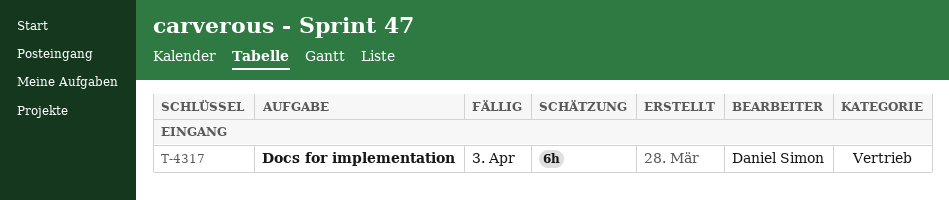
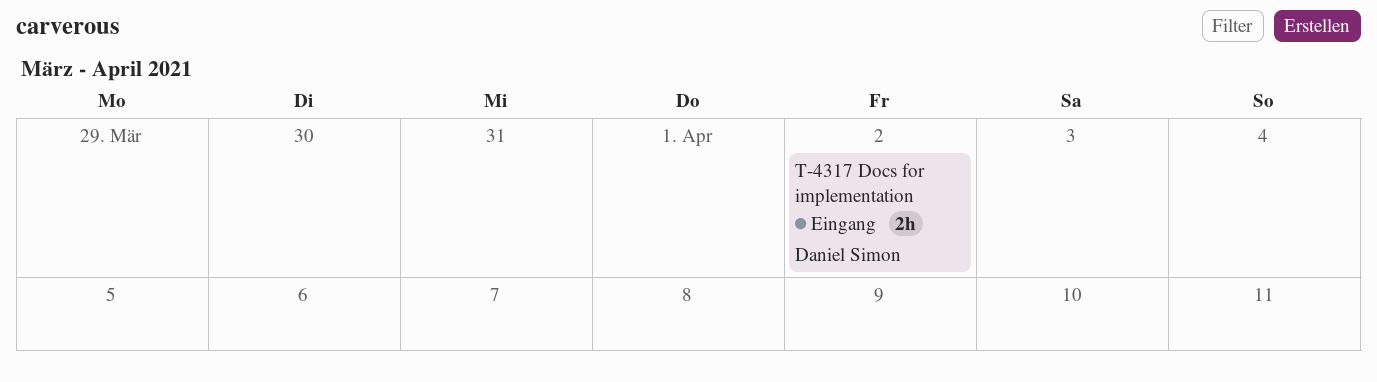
T-4317, estimate: 6h -> 2h
T-4317, due: Apr 3 -> Apr 2

